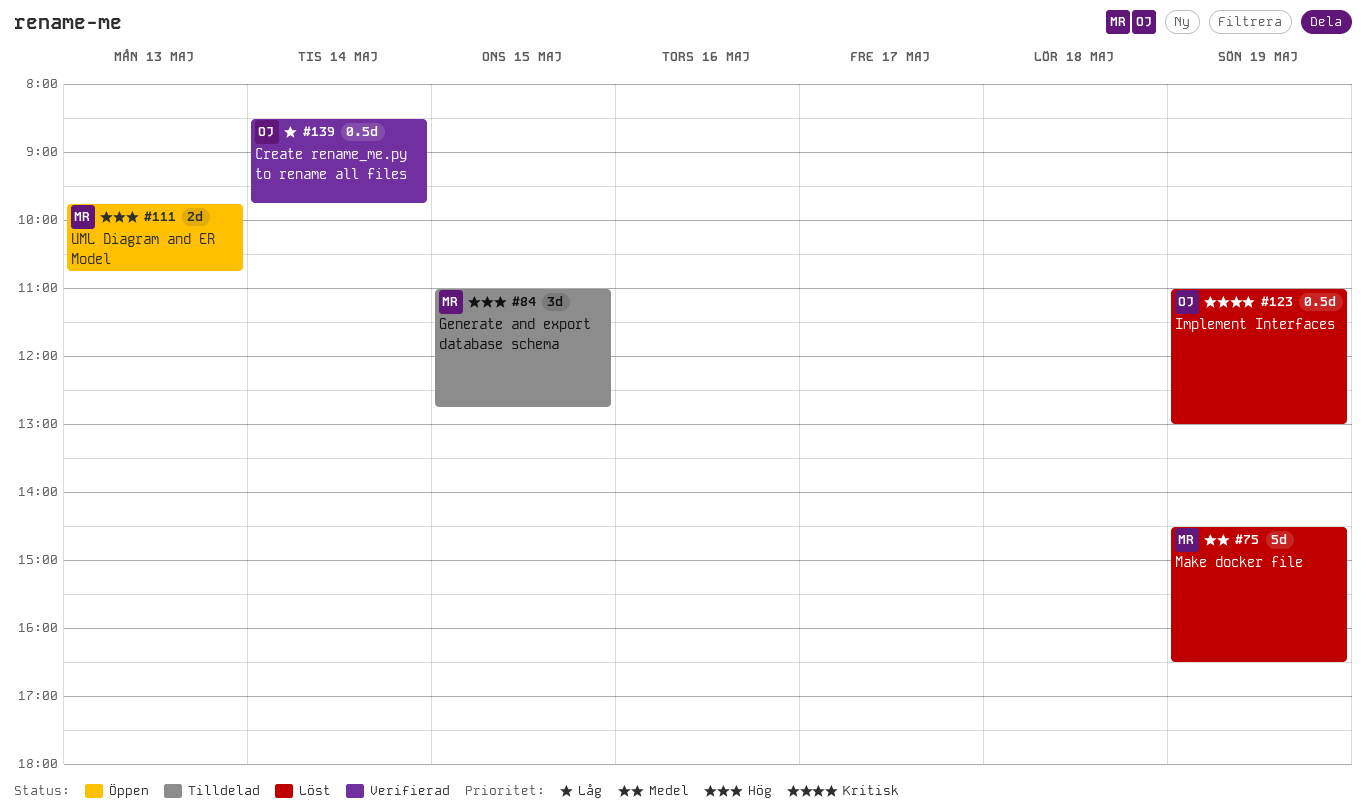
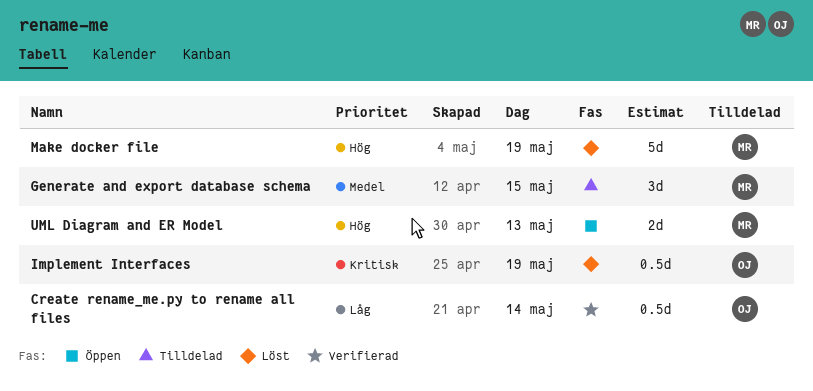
Generate and export database schema, priority: Hög -> Medel
Make docker file, priority: Medel -> Hög

